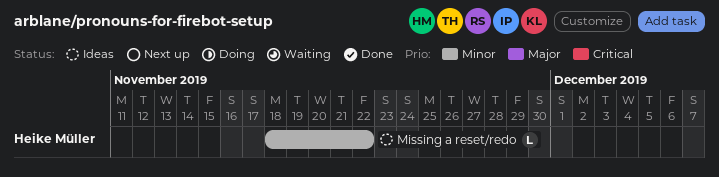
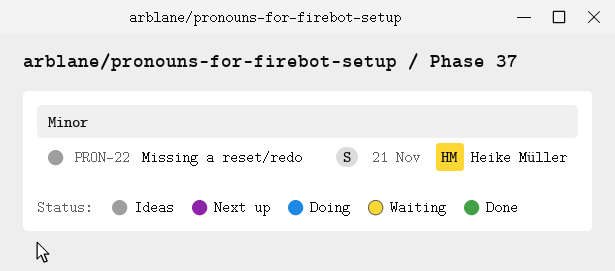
Missing a reset/redo, estimate: L -> S
Missing a reset/redo, due: Nov 22 -> Nov 21

